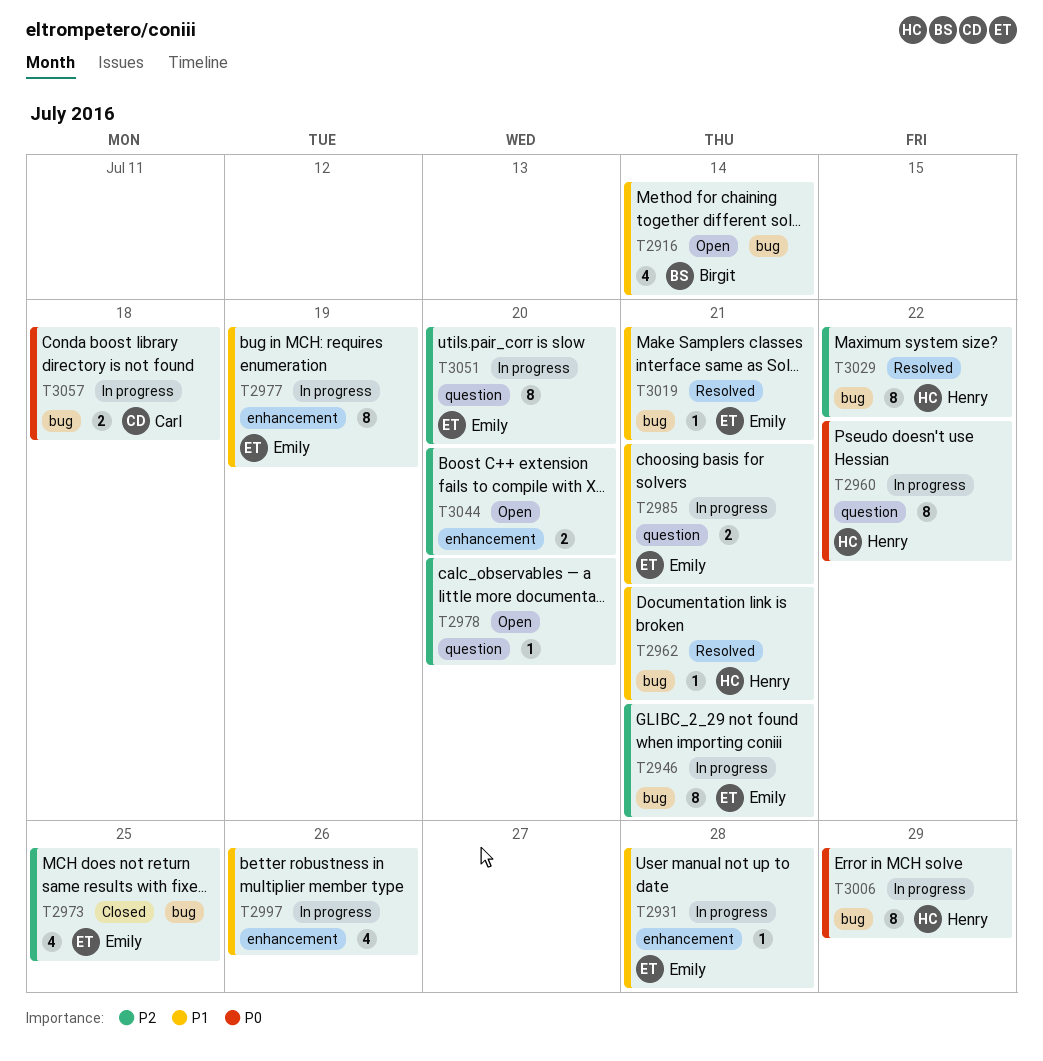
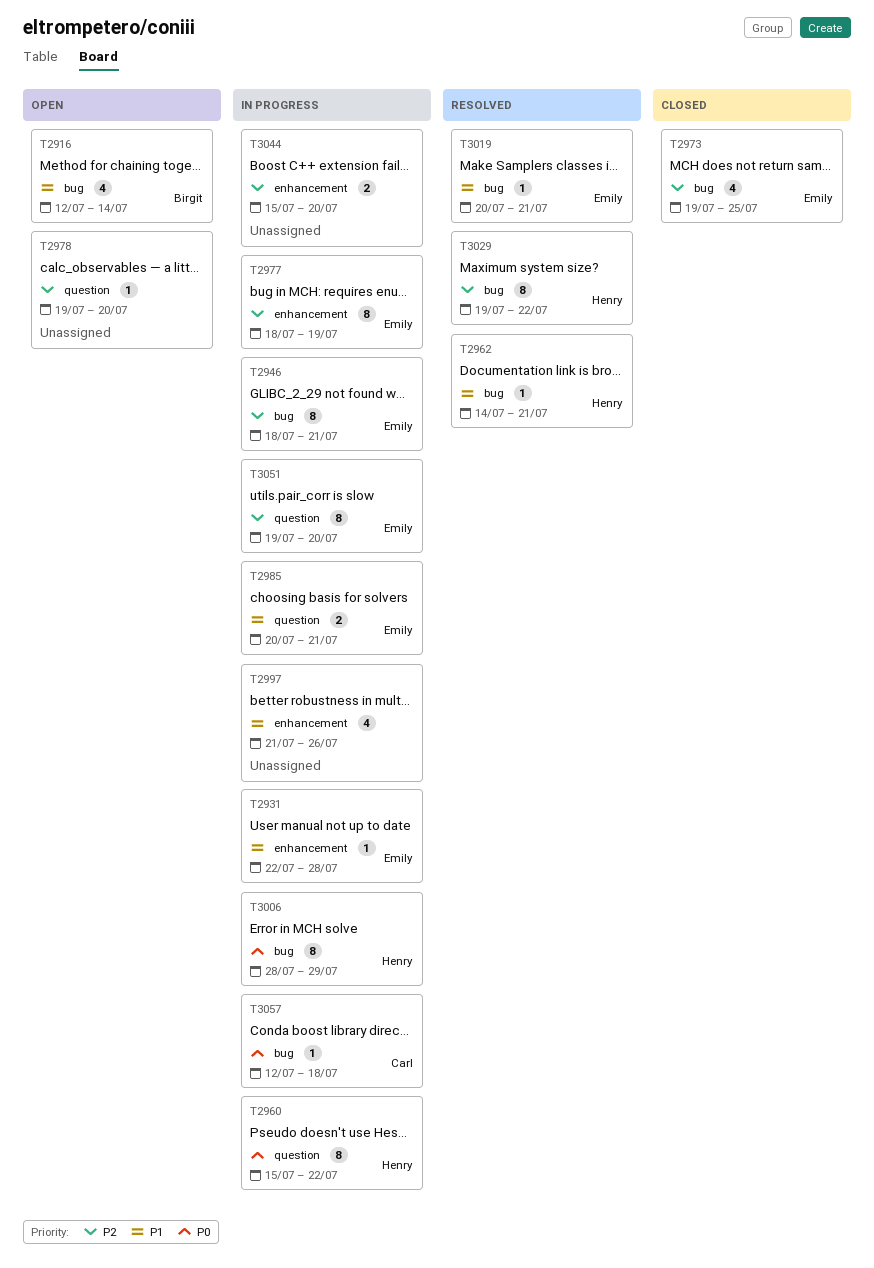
T2977, priority: P1 -> P2
T3044, status: Open -> In progress
T3057, estimate: 2 -> 1

